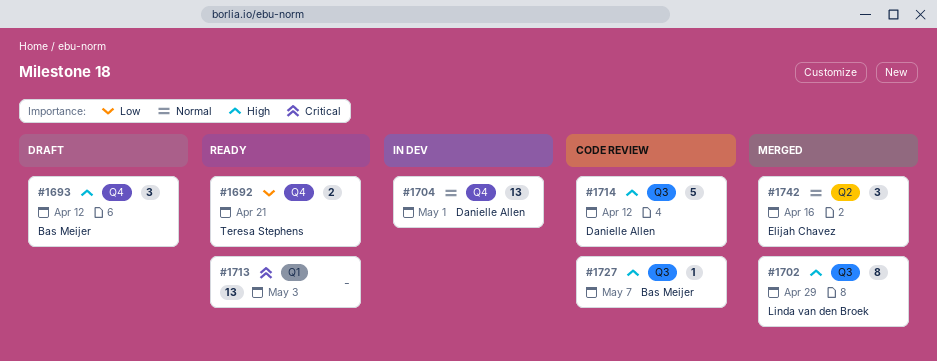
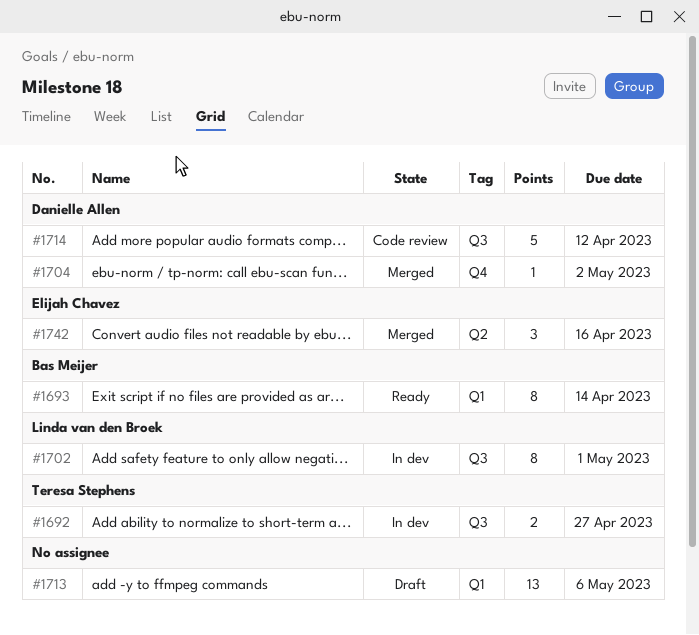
#1692, status: Ready -> In dev
#1692, label: Q4 -> Q3
#1692, due: Apr 21 -> Apr 27
#1693, status: Draft -> Ready
#1693, label: Q4 -> Q1
#1693, estimate: 3 -> 8
#1693, due: Apr 12 -> Apr 14
#1702, status: Merged -> In dev
#1702, due: Apr 29 -> May 1
#1704, status: In dev -> Merged
#1704, estimate: 13 -> 1
#1704, due: May 1 -> May 2
#1713, status: Ready -> Draft
#1713, due: May 3 -> May 6
#1727: present -> none

